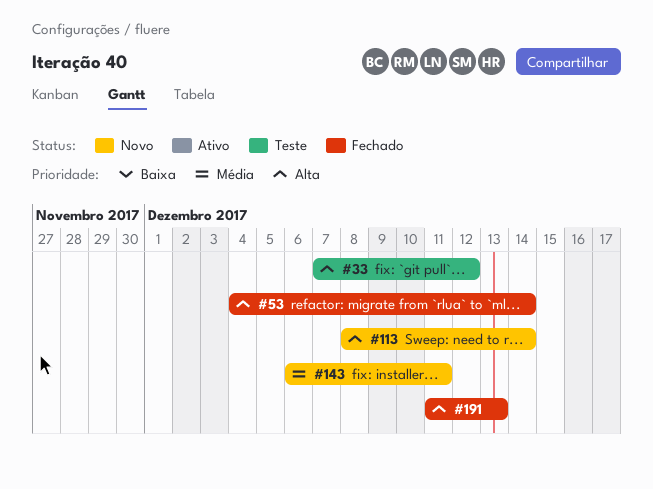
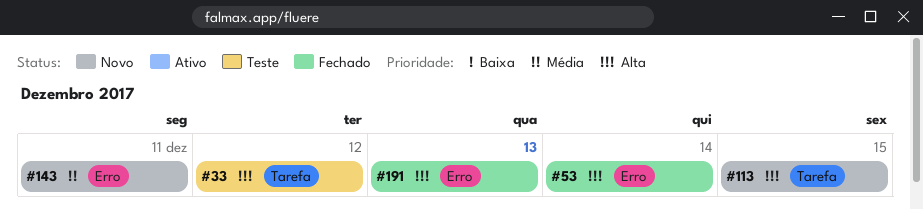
#113, due: Dec 14 -> Dec 15

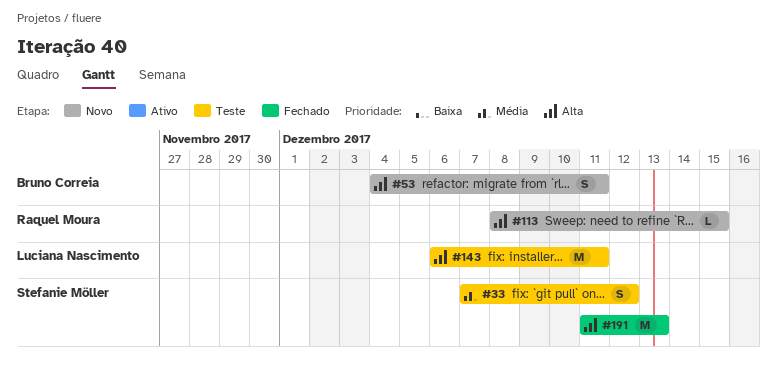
#33, priority: Alta -> Média
#53, status: Fechado -> Novo
#53, due: Dec 14 -> Dec 11
#143, status: Novo -> Teste
#143, priority: Média -> Alta

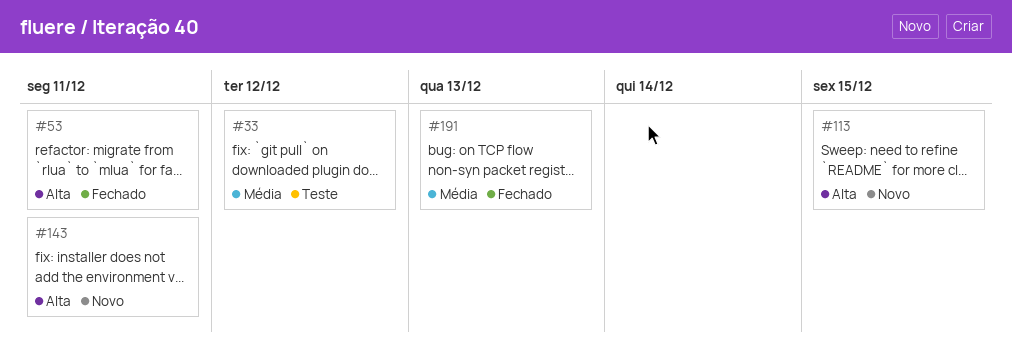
#53, status: Novo -> Fechado
#143, status: Teste -> Novo
#191, priority: Alta -> Média

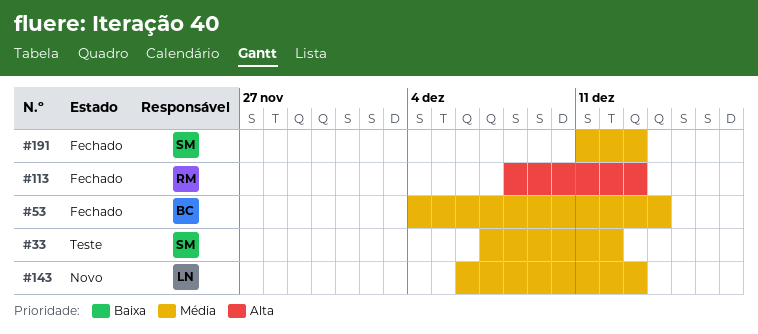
#53, priority: Alta -> Média
#53, due: Dec 11 -> Dec 14
#113, status: Novo -> Fechado
#113, due: Dec 15 -> Dec 13
#143, priority: Alta -> Média
#143, due: Dec 11 -> Dec 13

